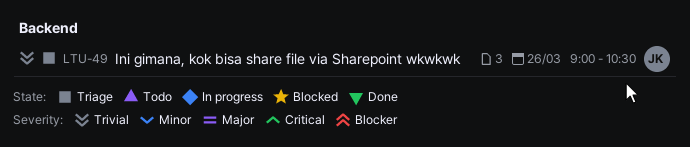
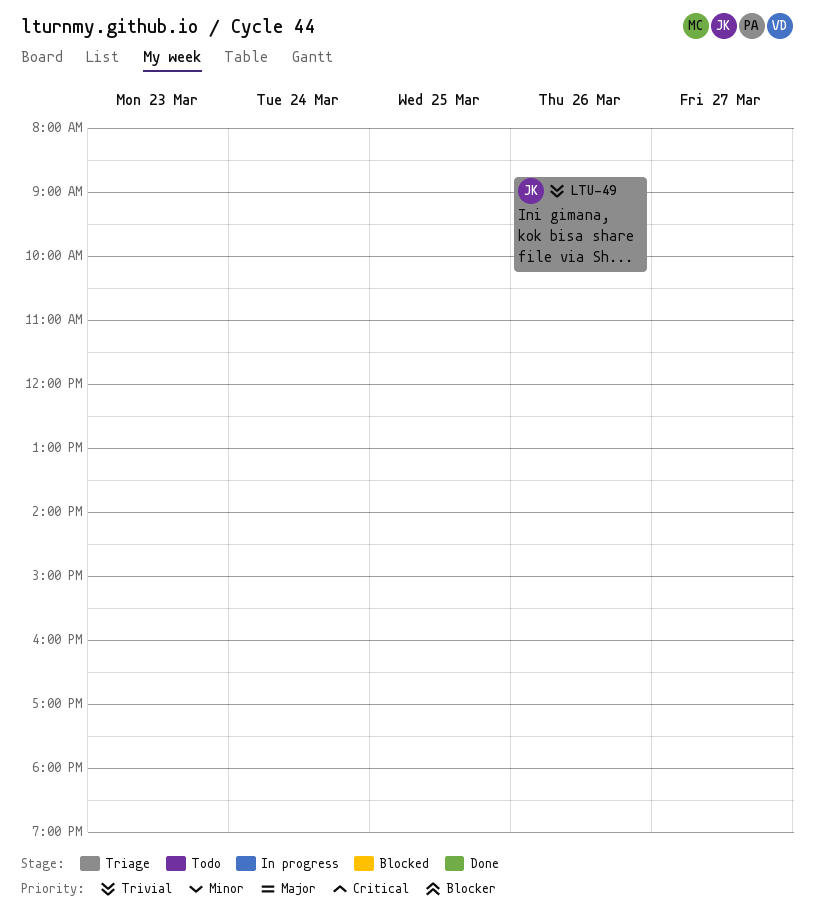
LTU-49, begins: 09:00 -> 08:45
LTU-49, ends: 10:30 -> 10:15

